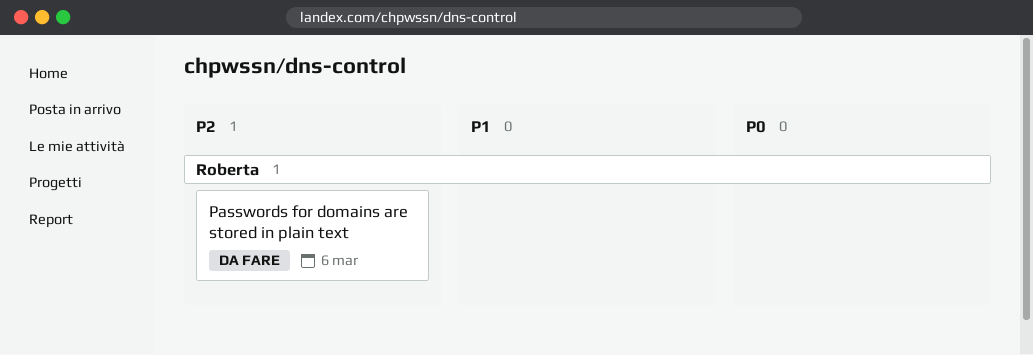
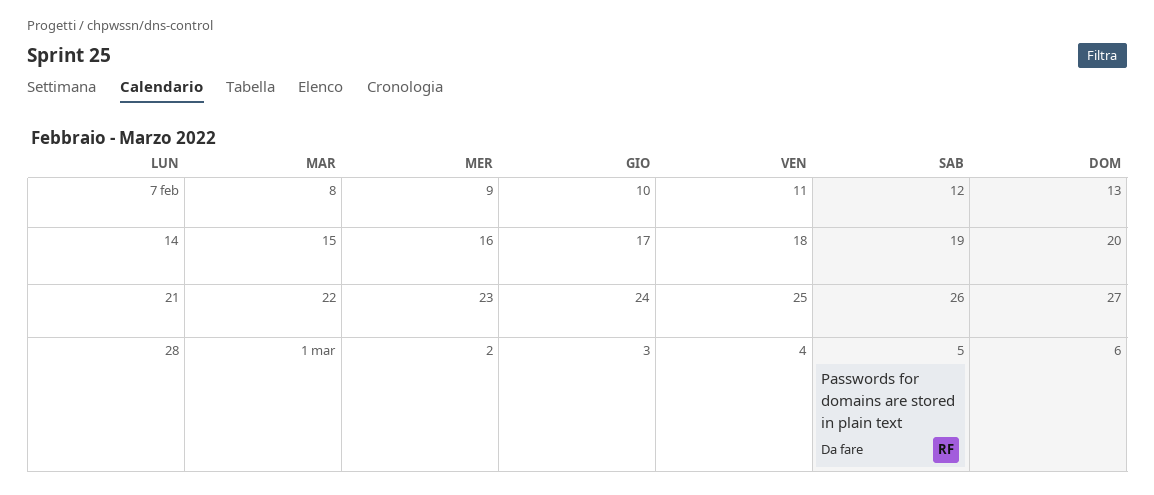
Passwords for domains are stored in plain text, due: Mar 6 -> Mar 5

